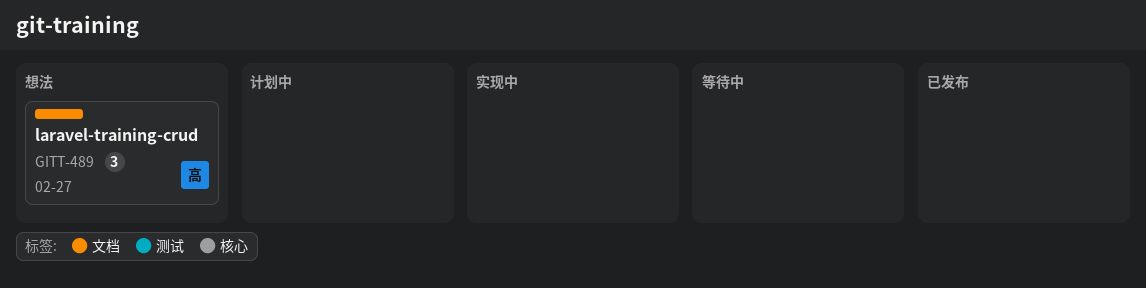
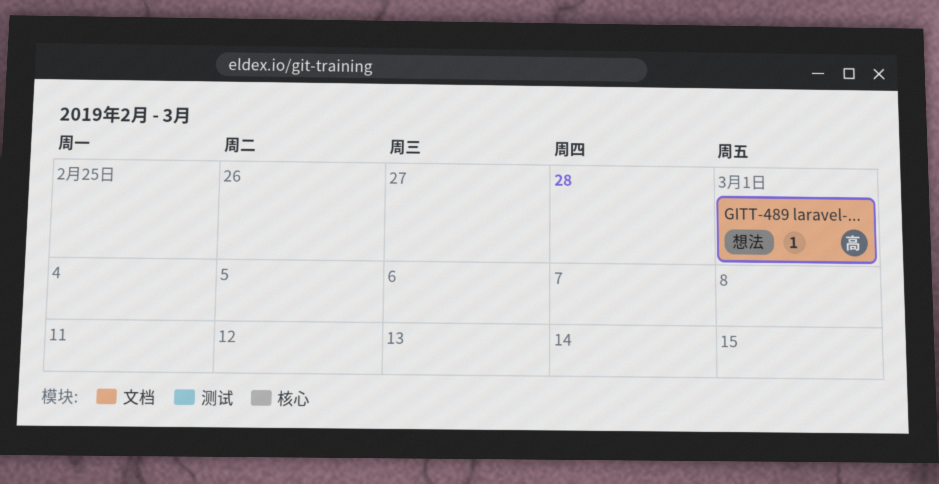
GITT-489, estimate: 3 -> 1
GITT-489, due: Feb 27 -> Mar 1

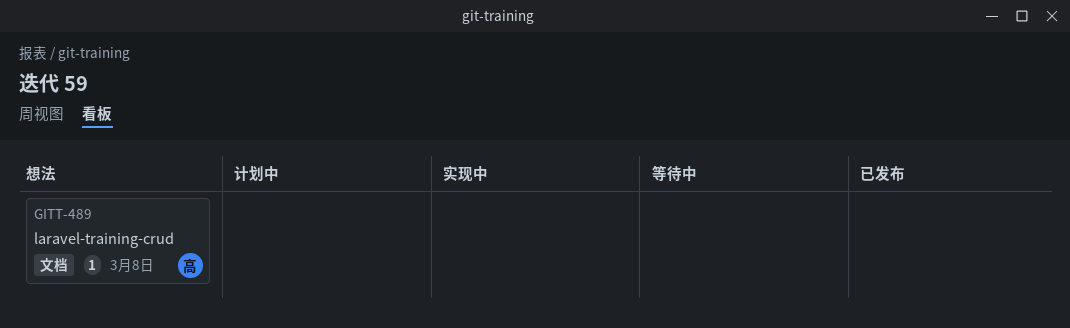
GITT-489, due: Mar 1 -> Mar 8

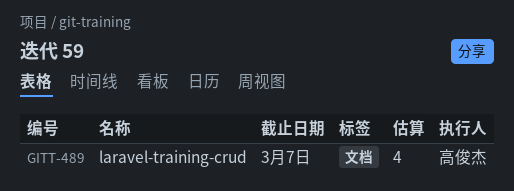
GITT-489, estimate: 1 -> 4
GITT-489, due: Mar 8 -> Mar 7

